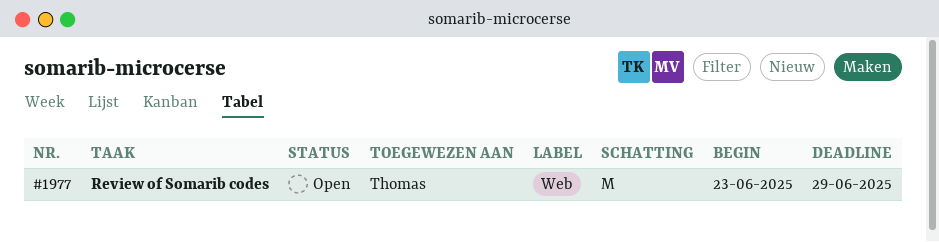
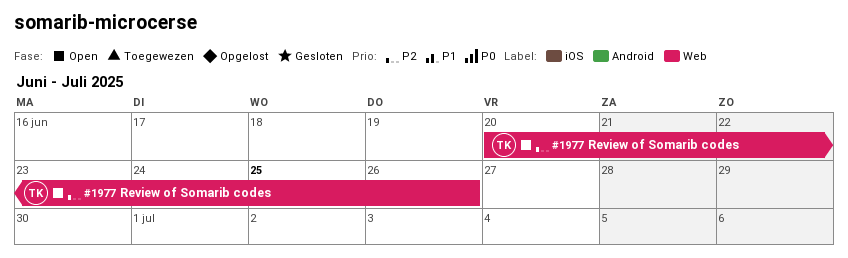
#1977, start: Jun 23 -> Jun 20
#1977, due: Jun 29 -> Jun 26

